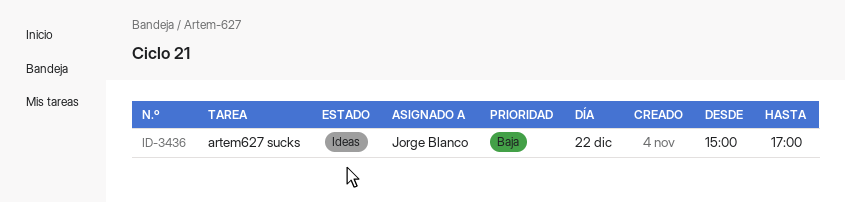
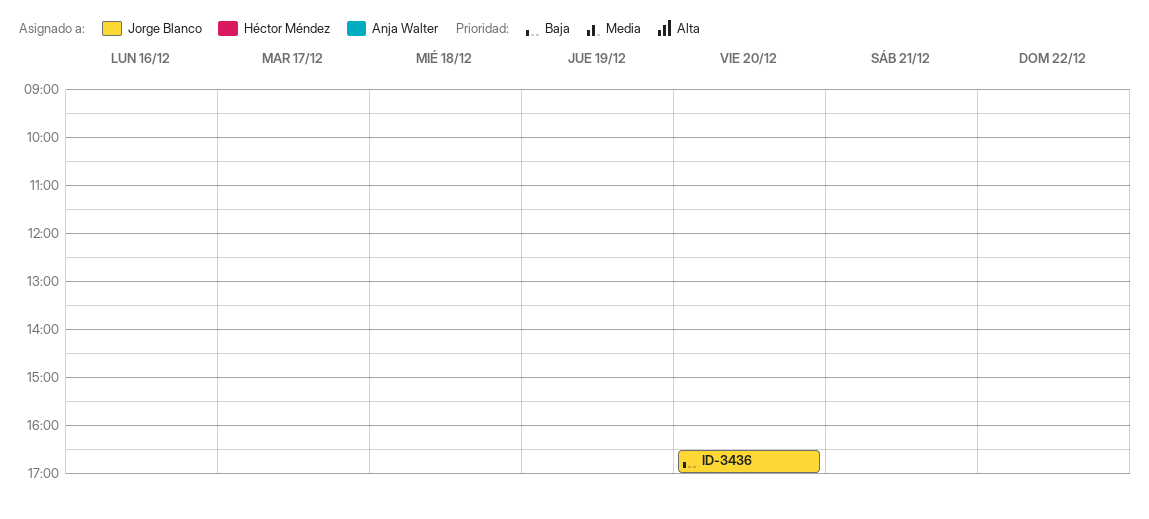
ID-3436, day: Dec 22 -> Dec 20
ID-3436, begins: 15:00 -> 16:30

